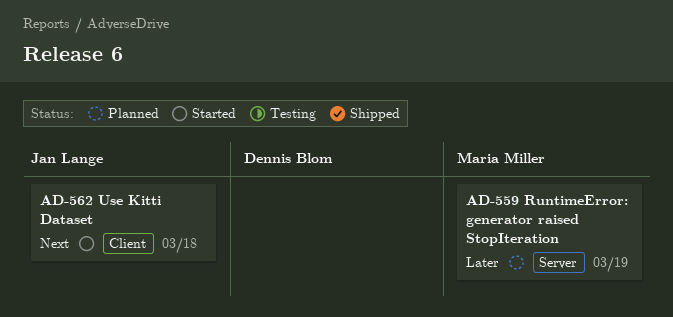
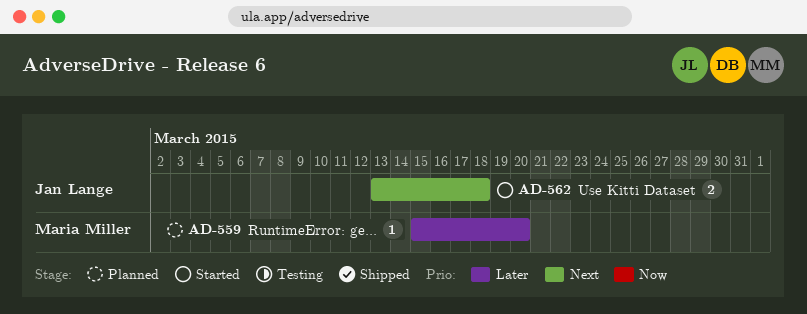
AD-559, due: Mar 19 -> Mar 20

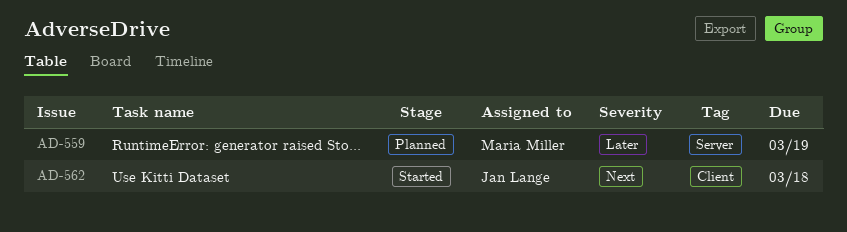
AD-559, due: Mar 20 -> Mar 19

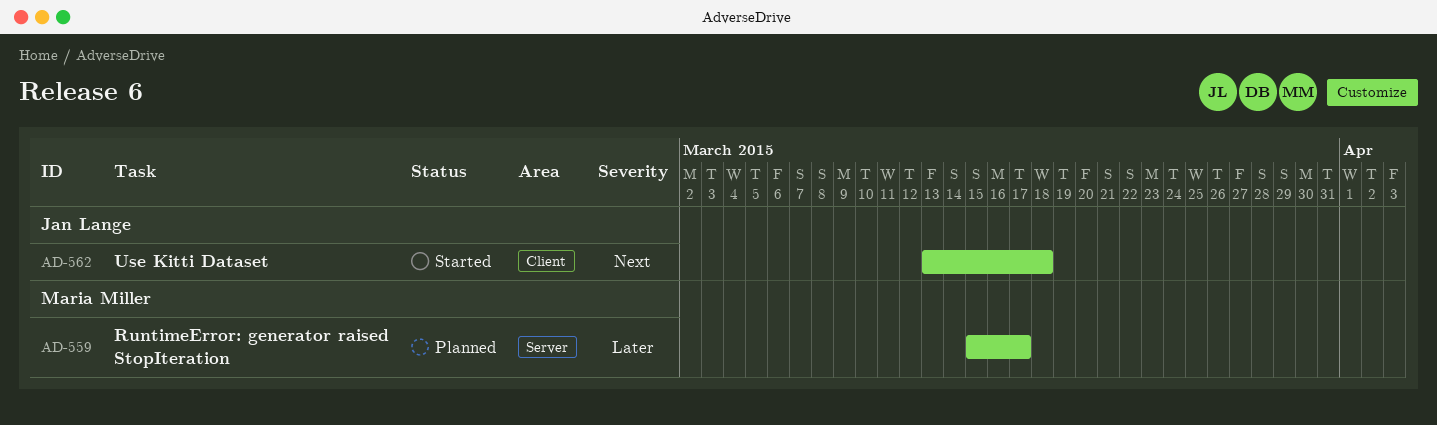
AD-559, due: Mar 19 -> Mar 17

